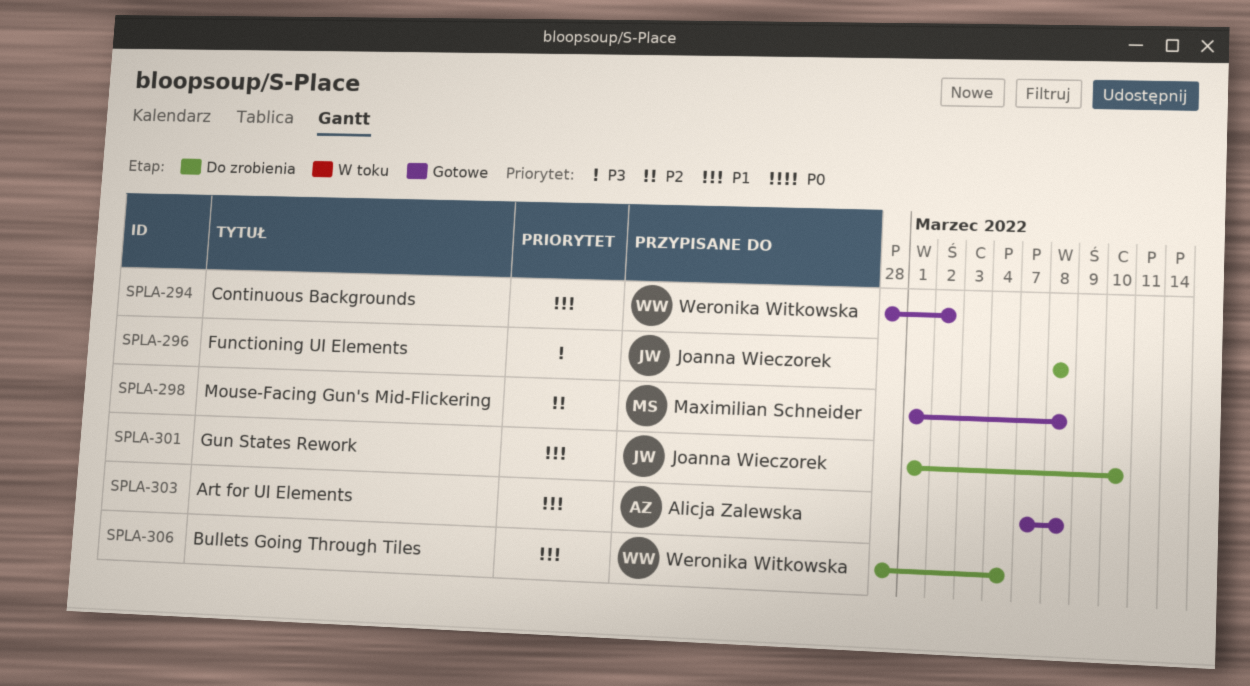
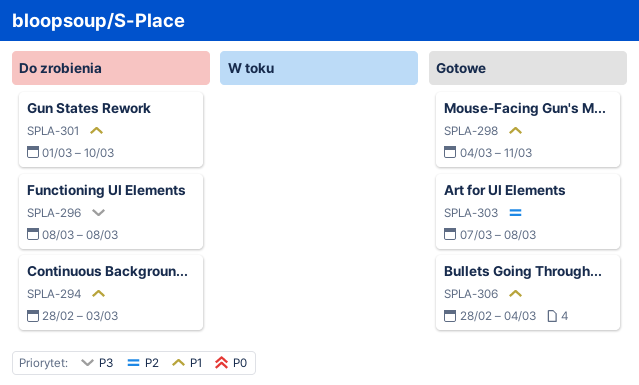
SPLA-294, status: Gotowe -> Do zrobienia
SPLA-294, due: Mar 2 -> Mar 3
SPLA-298, priority: P2 -> P1
SPLA-298, start: Mar 1 -> Mar 4
SPLA-298, due: Mar 8 -> Mar 11
SPLA-303, priority: P1 -> P2
SPLA-306, status: Do zrobienia -> Gotowe

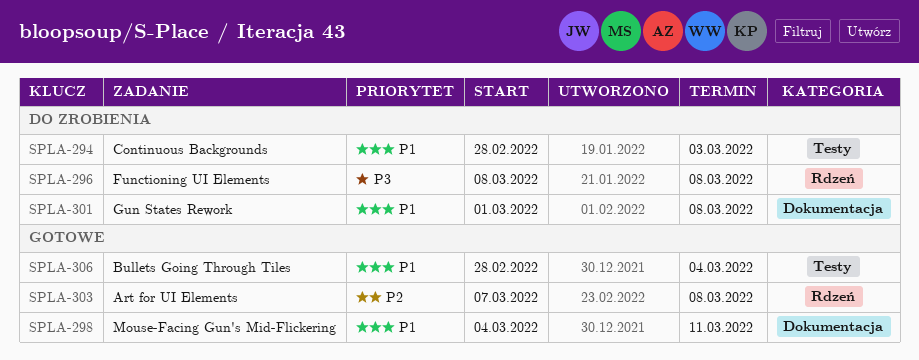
SPLA-301, due: Mar 10 -> Mar 8

